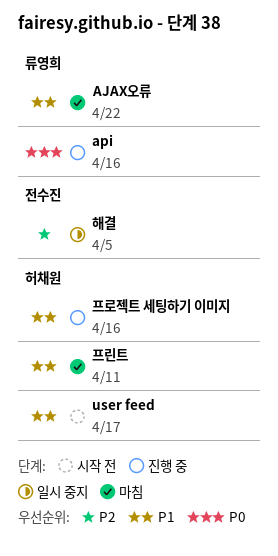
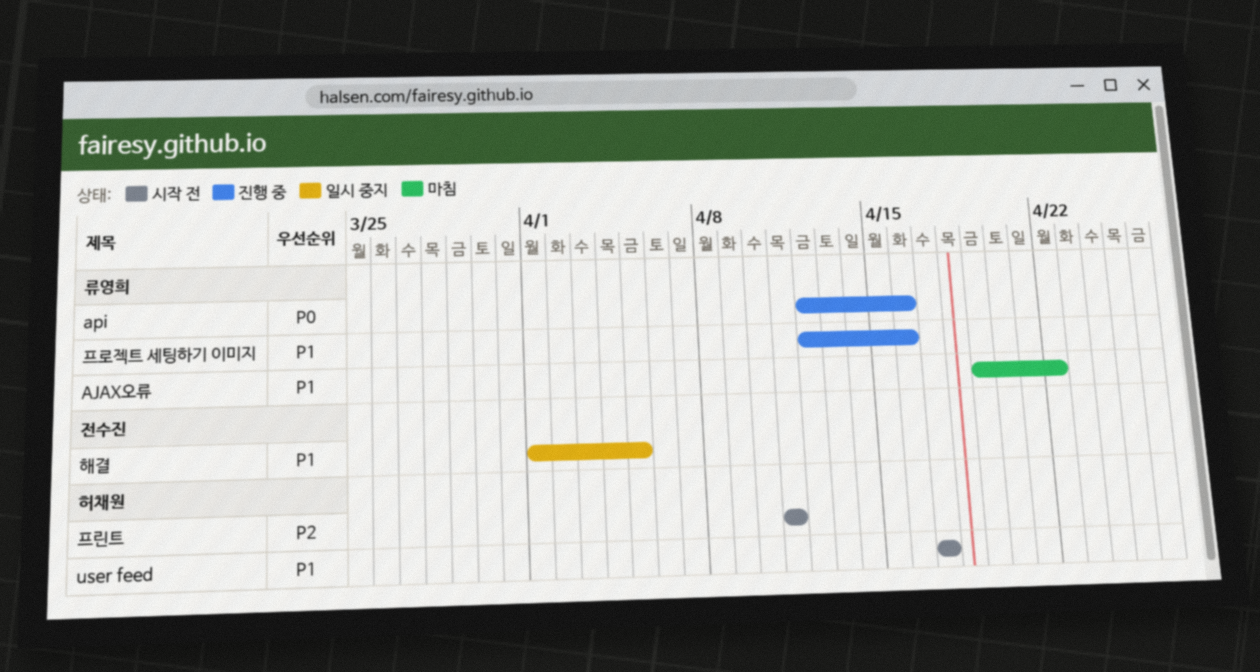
프로젝트 세팅하기 이미지, owner: 허채원 -> 류영희
프린트, status: 마침 -> 시작 전
프린트, priority: P1 -> P2
해결, priority: P2 -> P1

